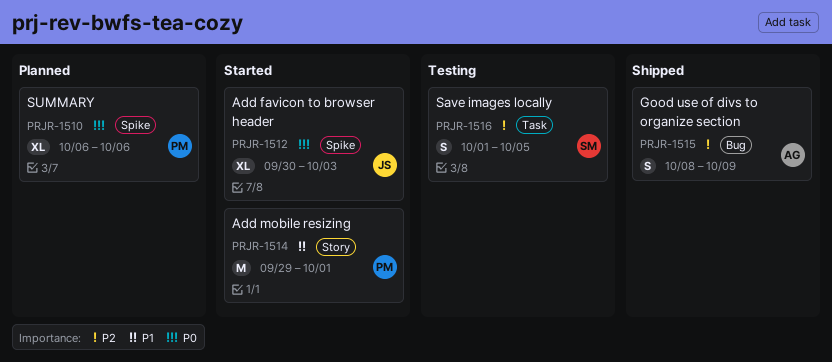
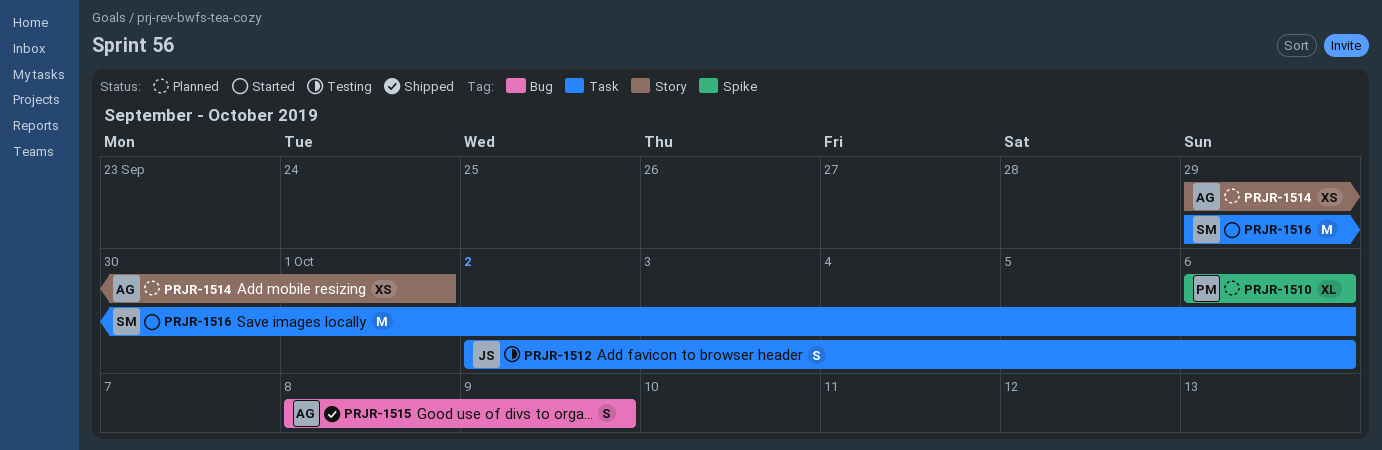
PRJR-1512, status: Started -> Testing
PRJR-1512, label: Spike -> Task
PRJR-1512, estimate: XL -> S
PRJR-1512, start: Sep 30 -> Oct 2
PRJR-1512, due: Oct 3 -> Oct 6
PRJR-1514, status: Started -> Planned
PRJR-1514, owner: PM -> AG
PRJR-1514, estimate: M -> XS
PRJR-1516, status: Testing -> Started
PRJR-1516, estimate: S -> M
PRJR-1516, start: Oct 1 -> Sep 29
PRJR-1516, due: Oct 5 -> Oct 6

